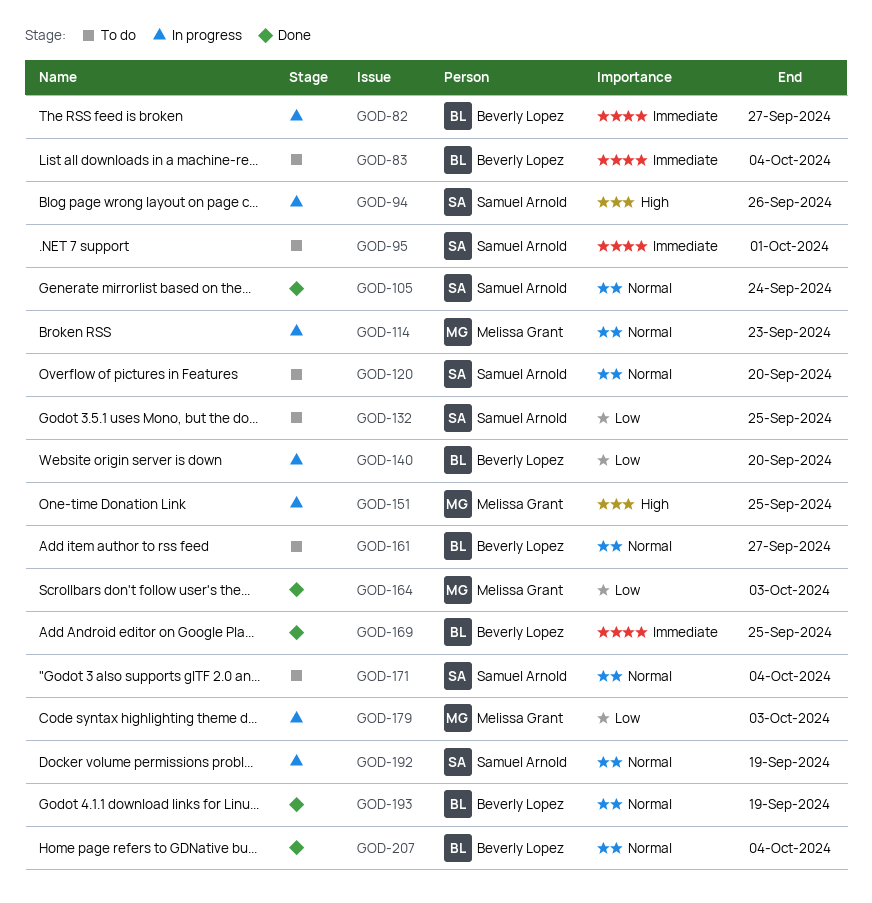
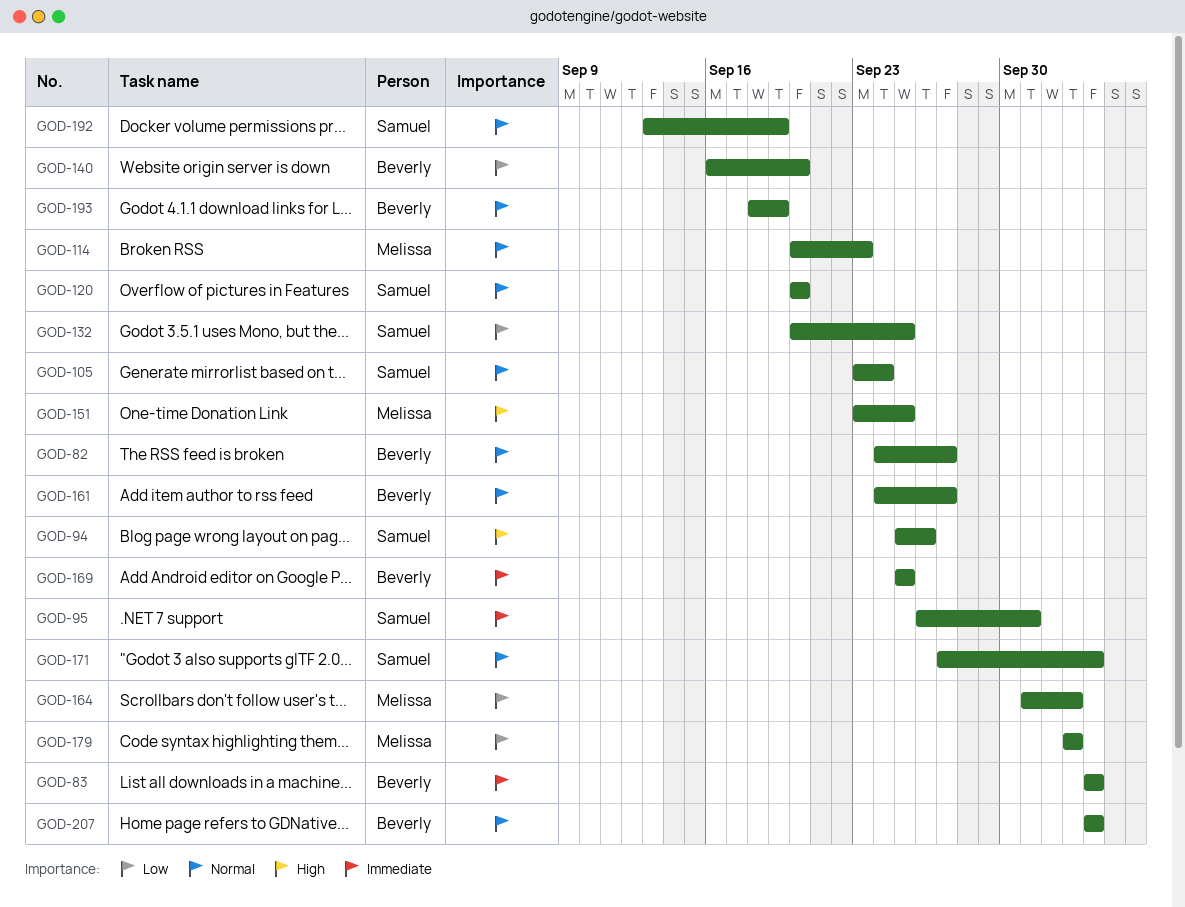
GOD-82, priority: Immediate -> Normal

